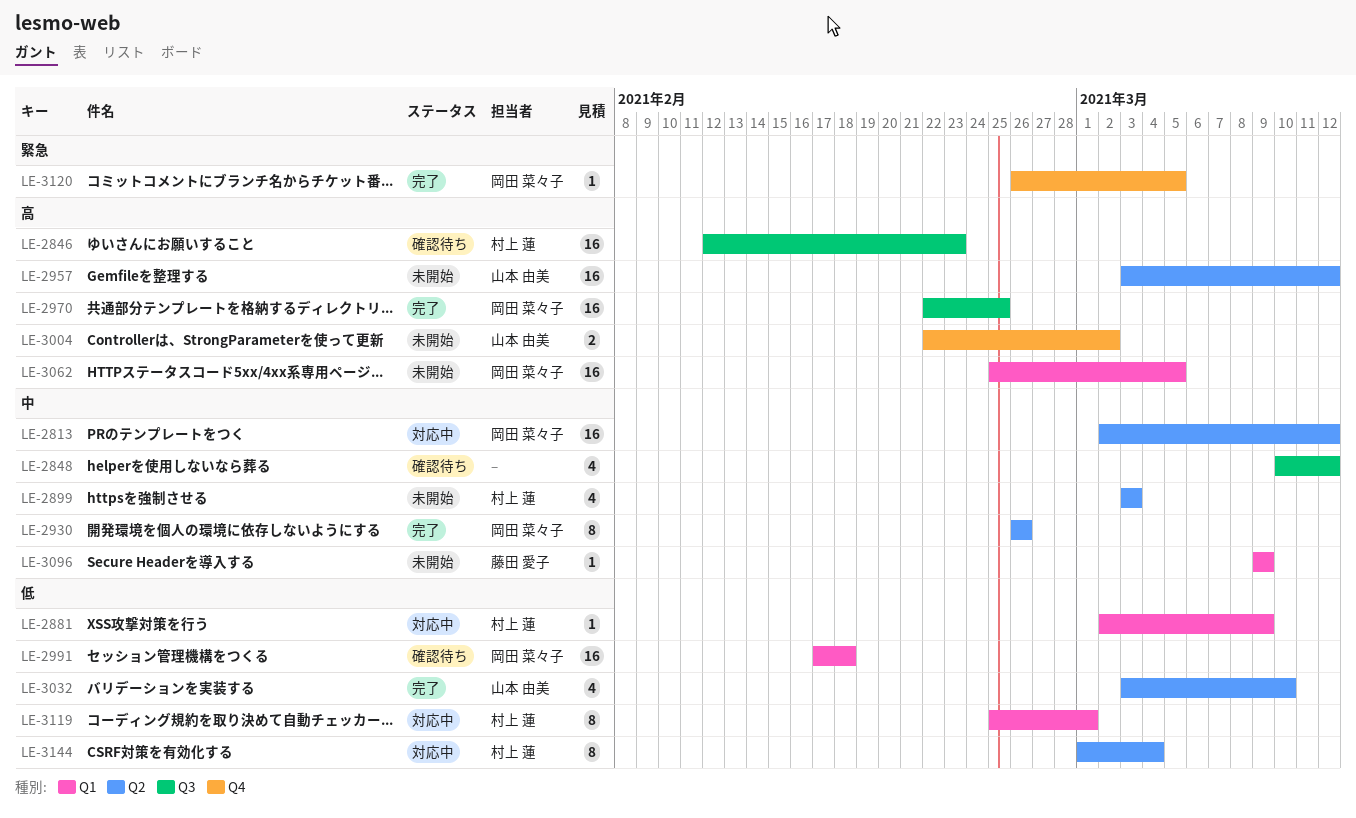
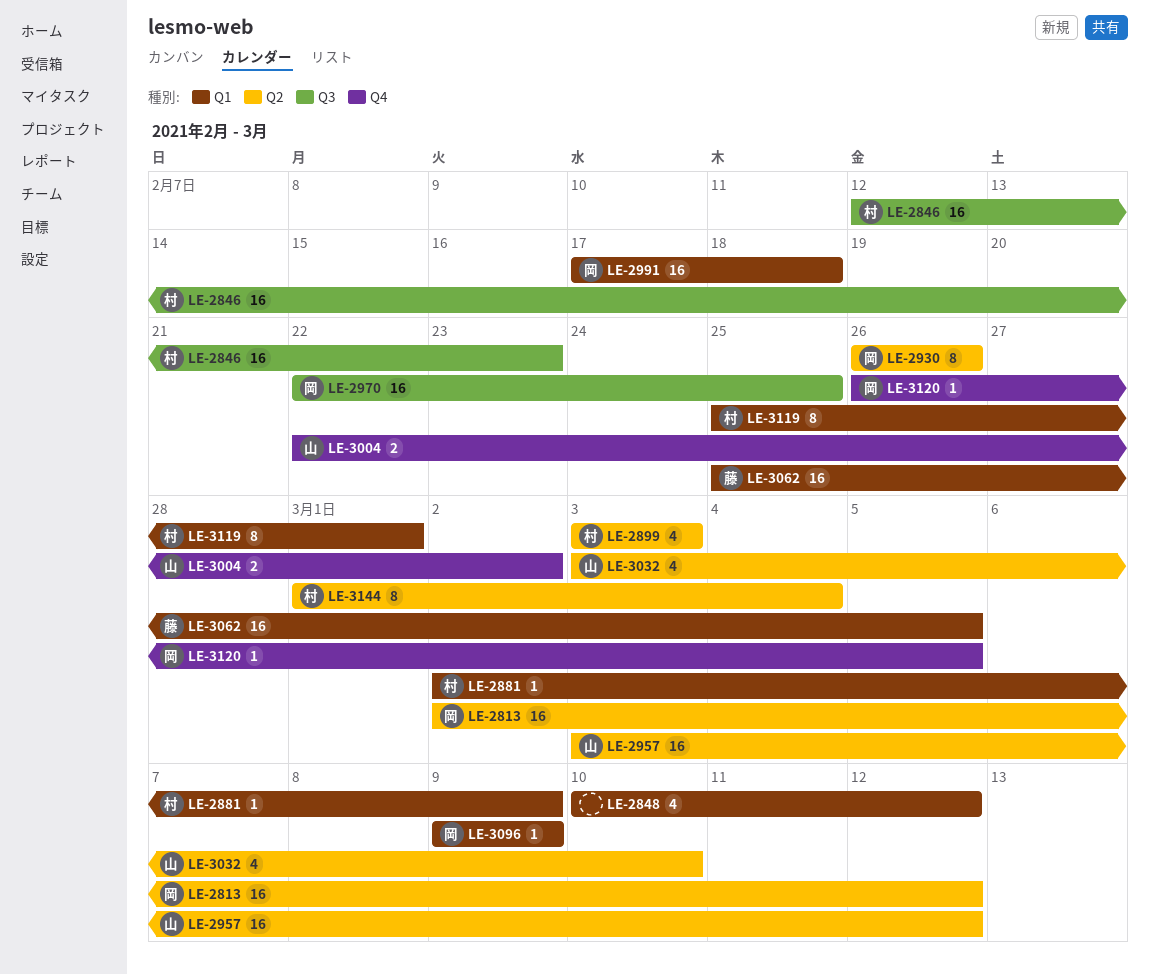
LE-2848, label: Q3 -> Q1
LE-3062, owner: 岡田 菜々子 -> 藤田 愛子
LE-3096, owner: 藤田 愛子 -> 岡田 菜々子

